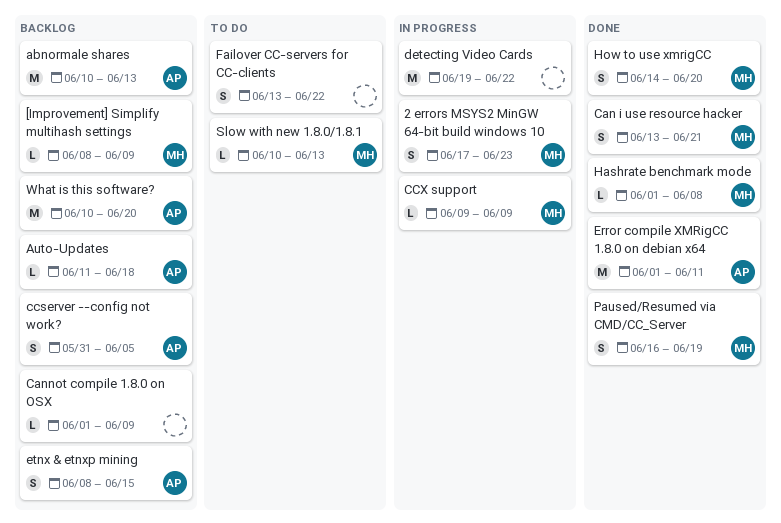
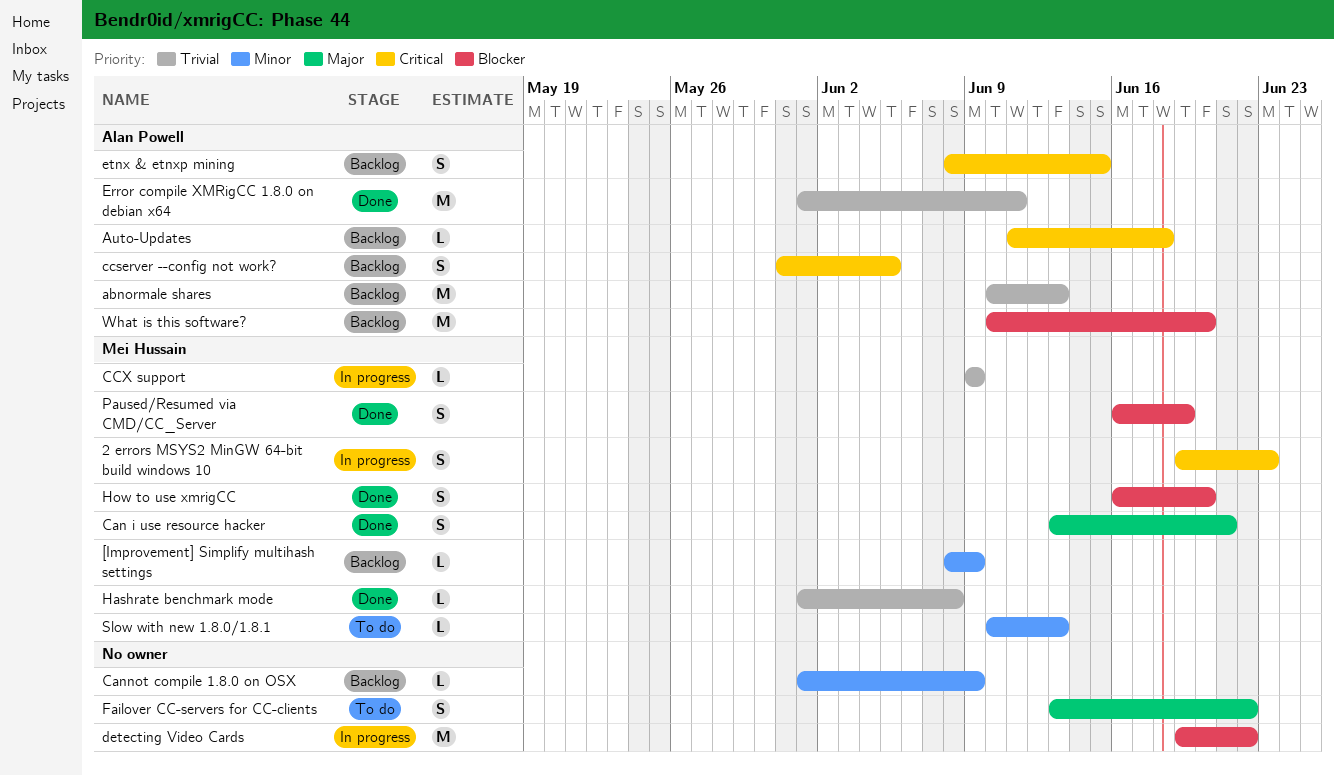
2 errors MSYS2 MinGW 64-bit build windows 10, start: Jun 17 -> Jun 19
How to use xmrigCC, start: Jun 14 -> Jun 16

